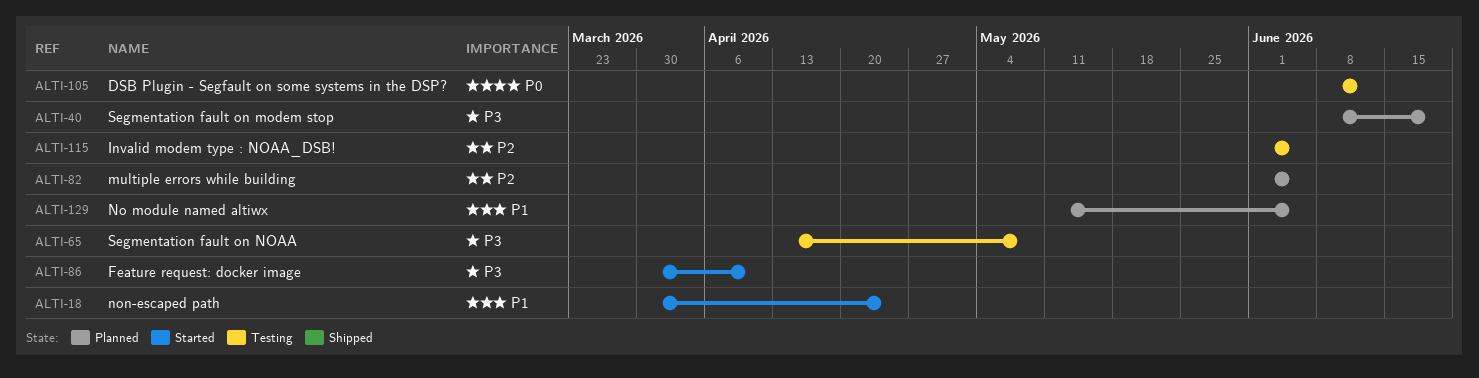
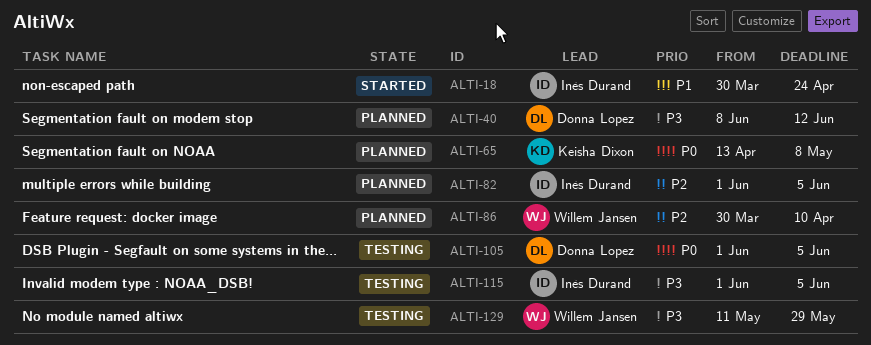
ALTI-40, due: Jun 19 -> Jun 12
ALTI-65, status: Testing -> Planned
ALTI-65, priority: P3 -> P0
ALTI-86, status: Started -> Planned
ALTI-86, priority: P3 -> P2
ALTI-105, start: Jun 8 -> Jun 1
ALTI-105, due: Jun 12 -> Jun 5
ALTI-115, priority: P2 -> P3
ALTI-129, status: Planned -> Testing
ALTI-129, priority: P1 -> P3
ALTI-129, due: Jun 5 -> May 29

